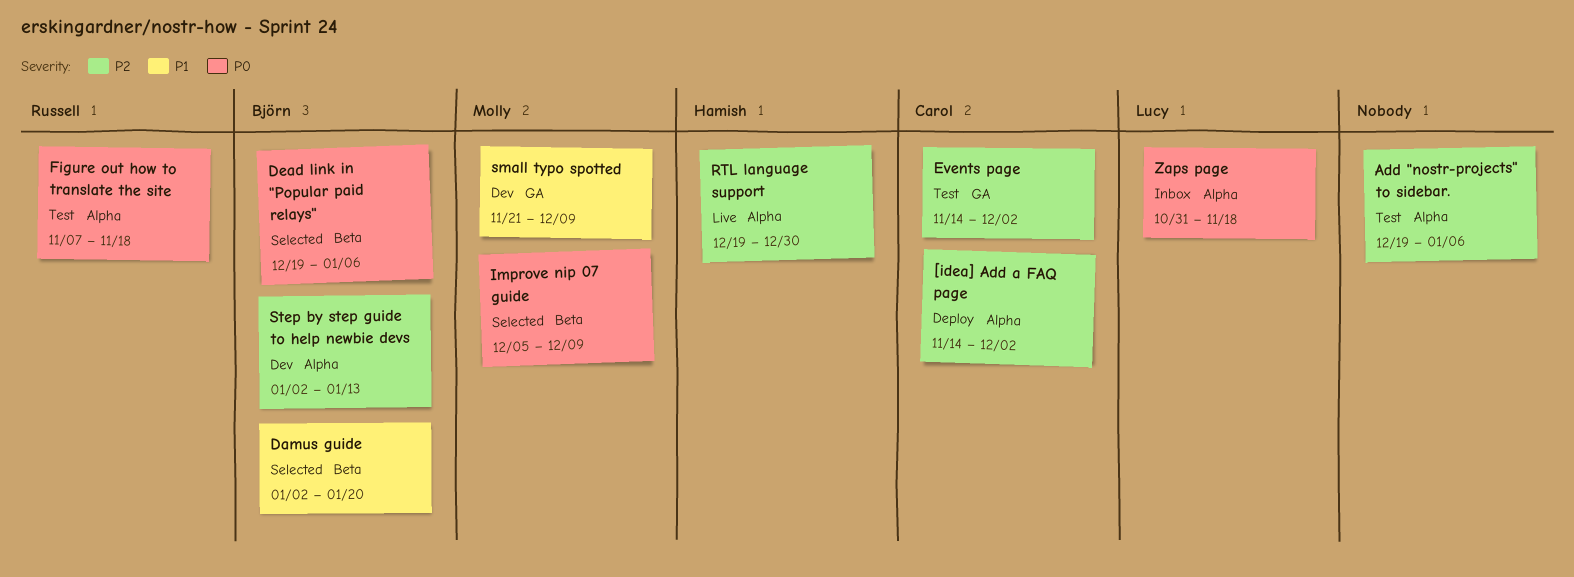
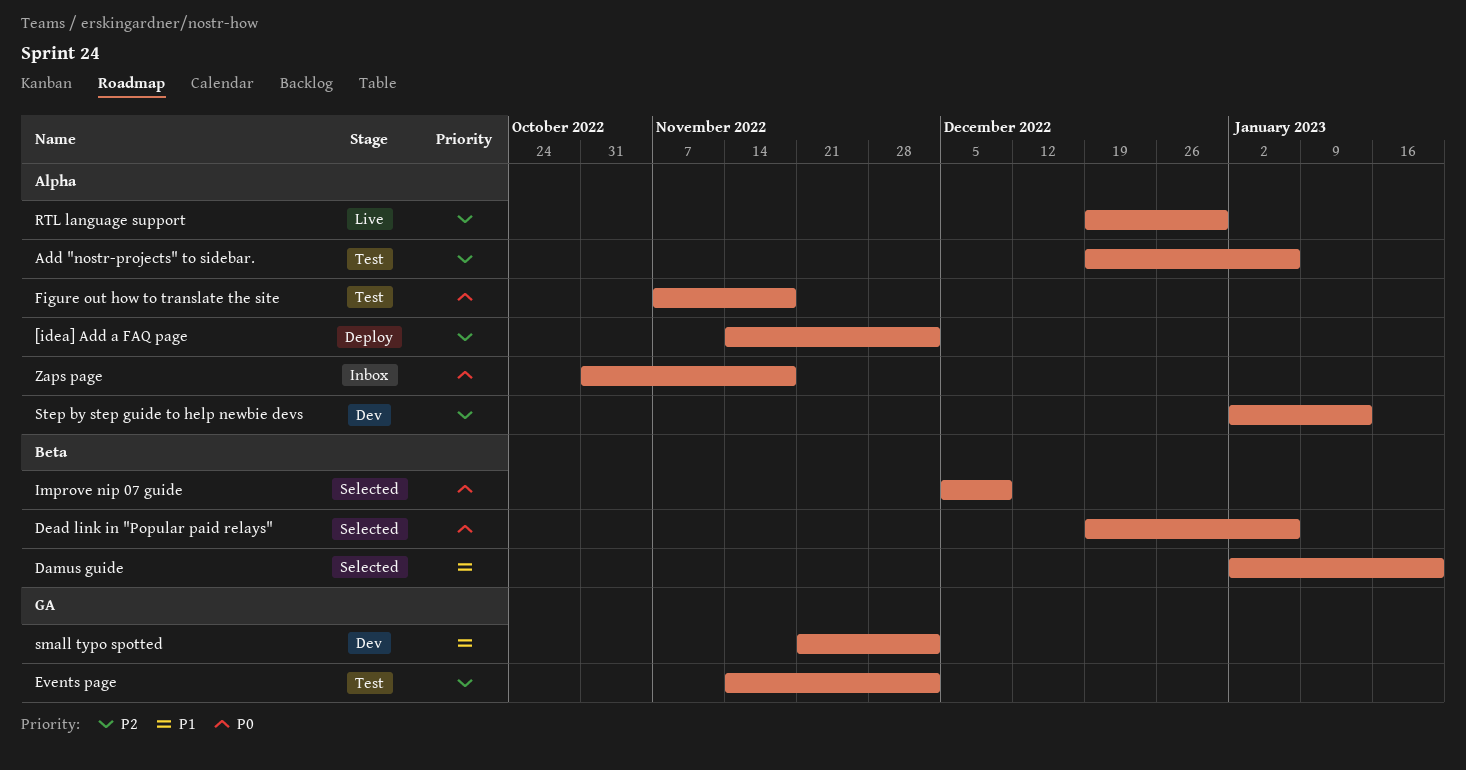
small typo spotted, due: Dec 9 -> Dec 2

